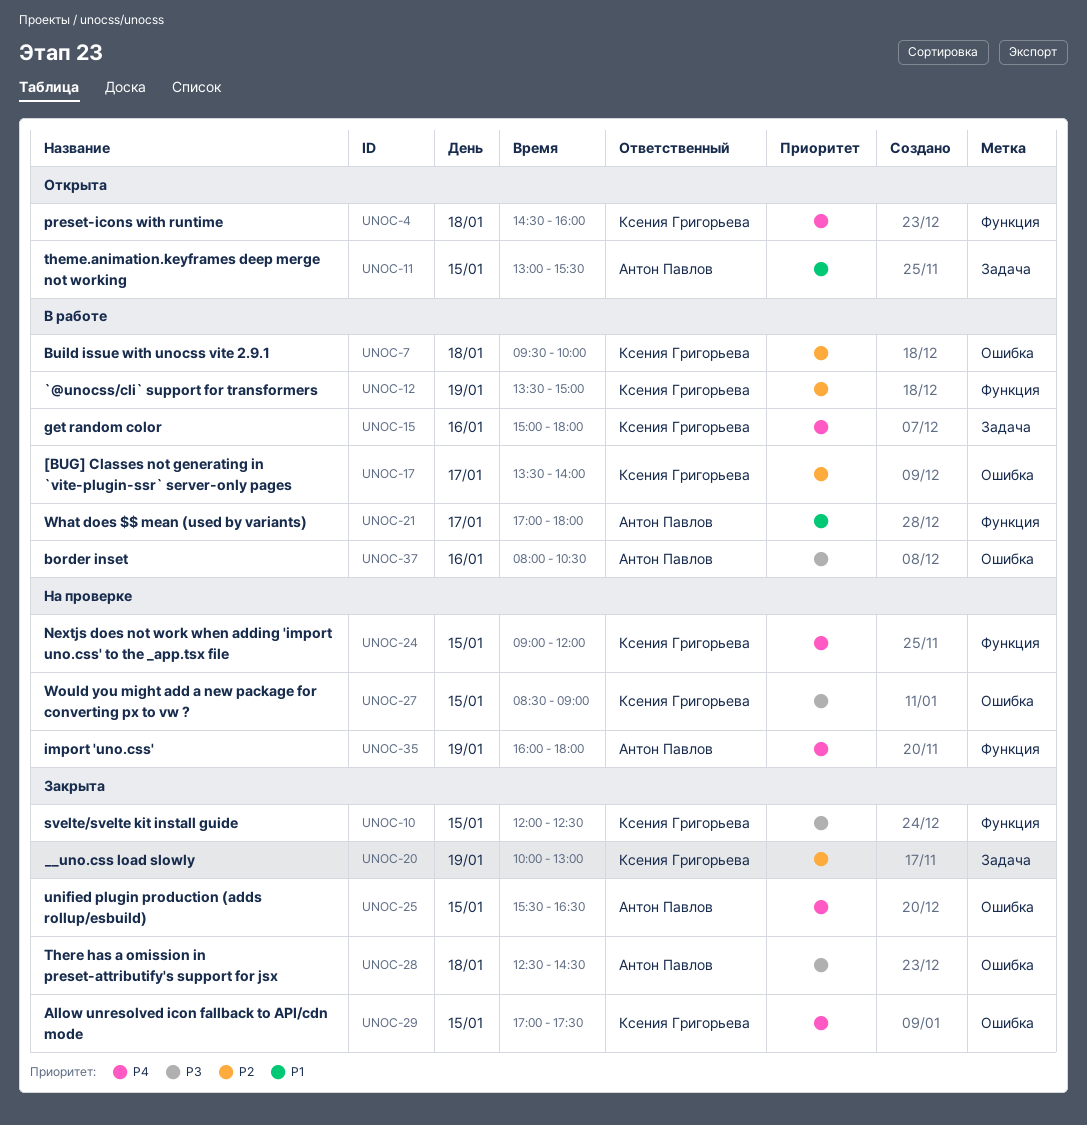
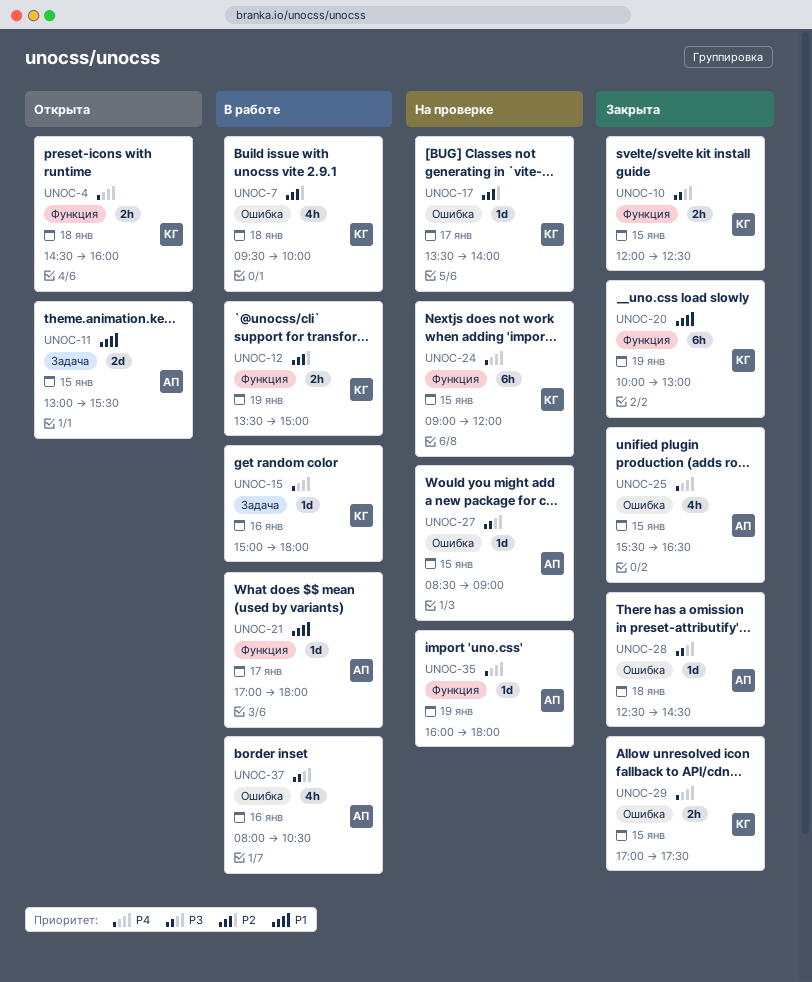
UNOC-17, status: В работе -> На проверке
UNOC-20, priority: P2 -> P1
UNOC-20, label: Задача -> Функция
UNOC-27, owner: Ксения Григорьева -> Антон Павлов

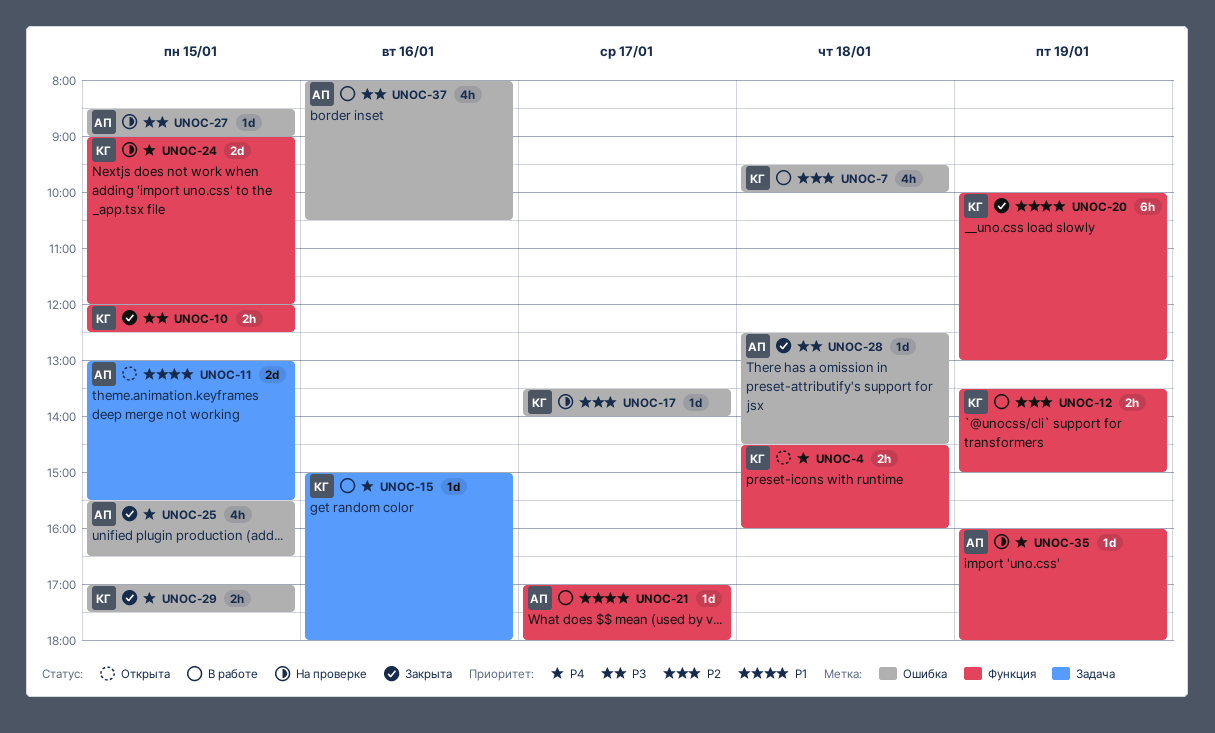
UNOC-24, estimate: 6h -> 2d

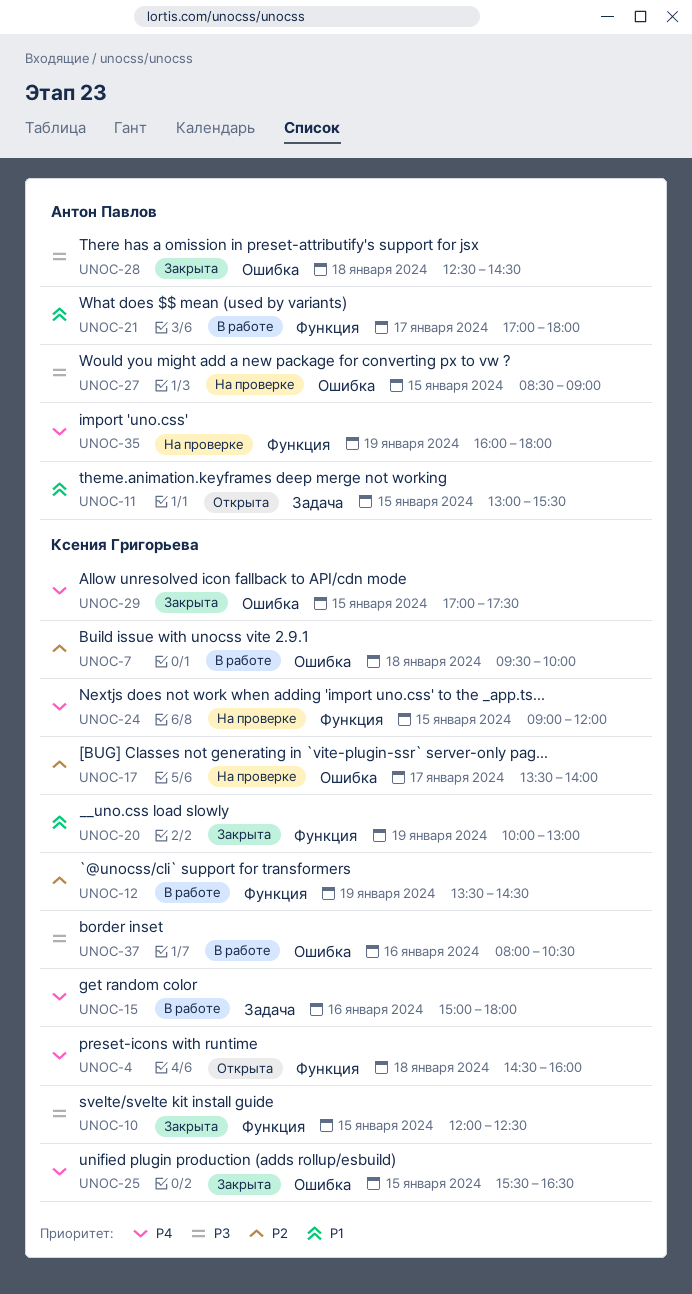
UNOC-12, ends: 15:00 -> 14:30
UNOC-25, owner: Антон Павлов -> Ксения Григорьева
UNOC-37, owner: Антон Павлов -> Ксения Григорьева

